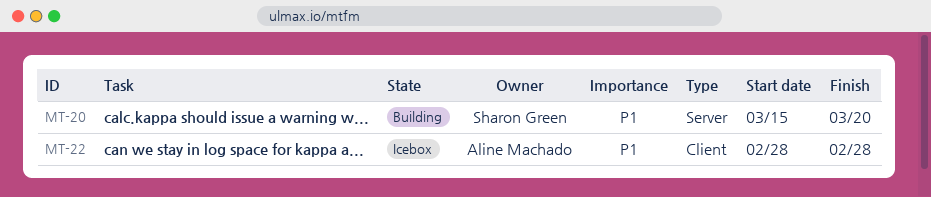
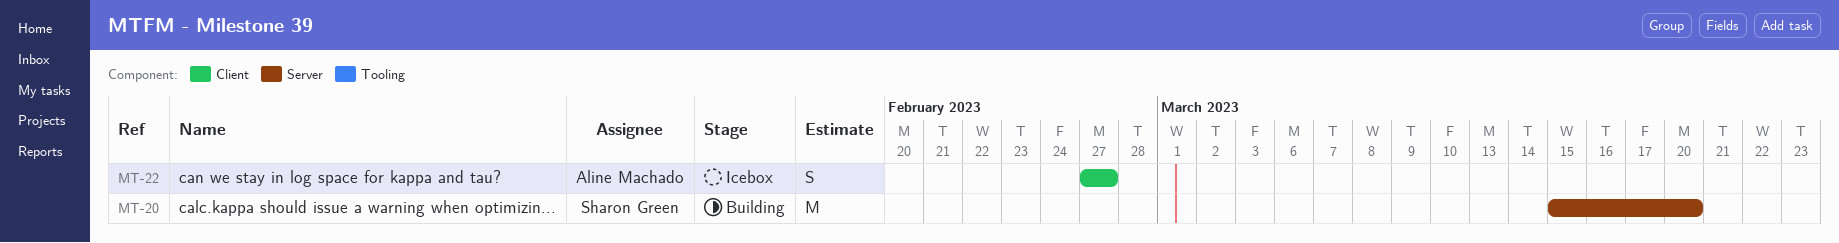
MT-22, start: Feb 28 -> Feb 27
MT-22, due: Feb 28 -> Feb 27

